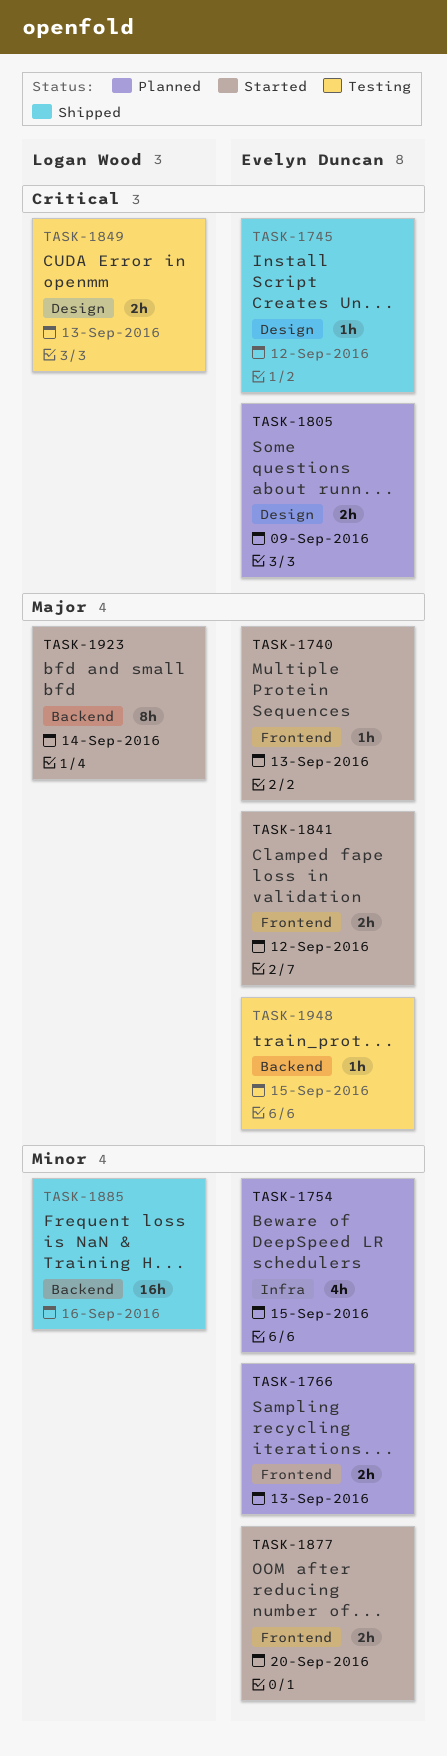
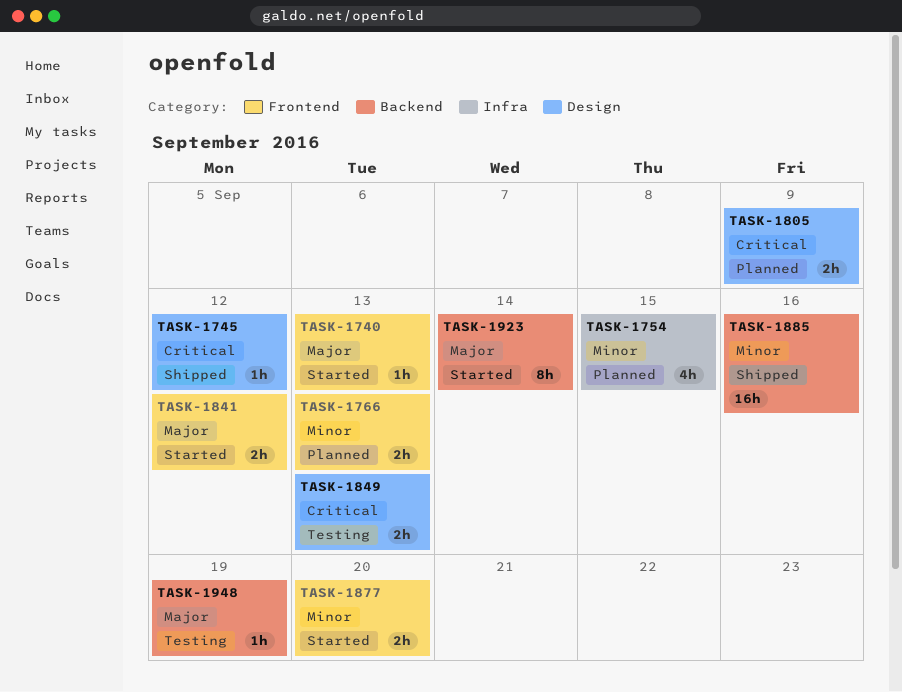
TASK-1948, due: Sep 15 -> Sep 19

